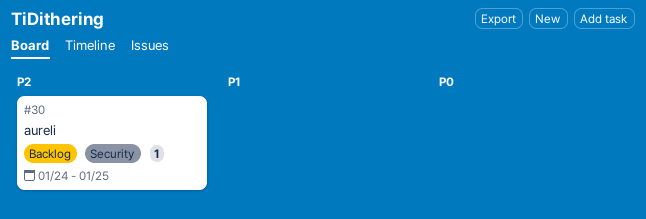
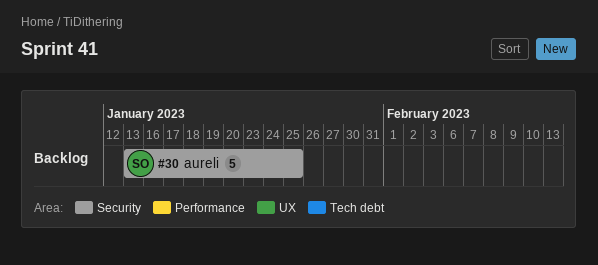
#30, estimate: 1 -> 5
#30, start: Jan 24 -> Jan 13

